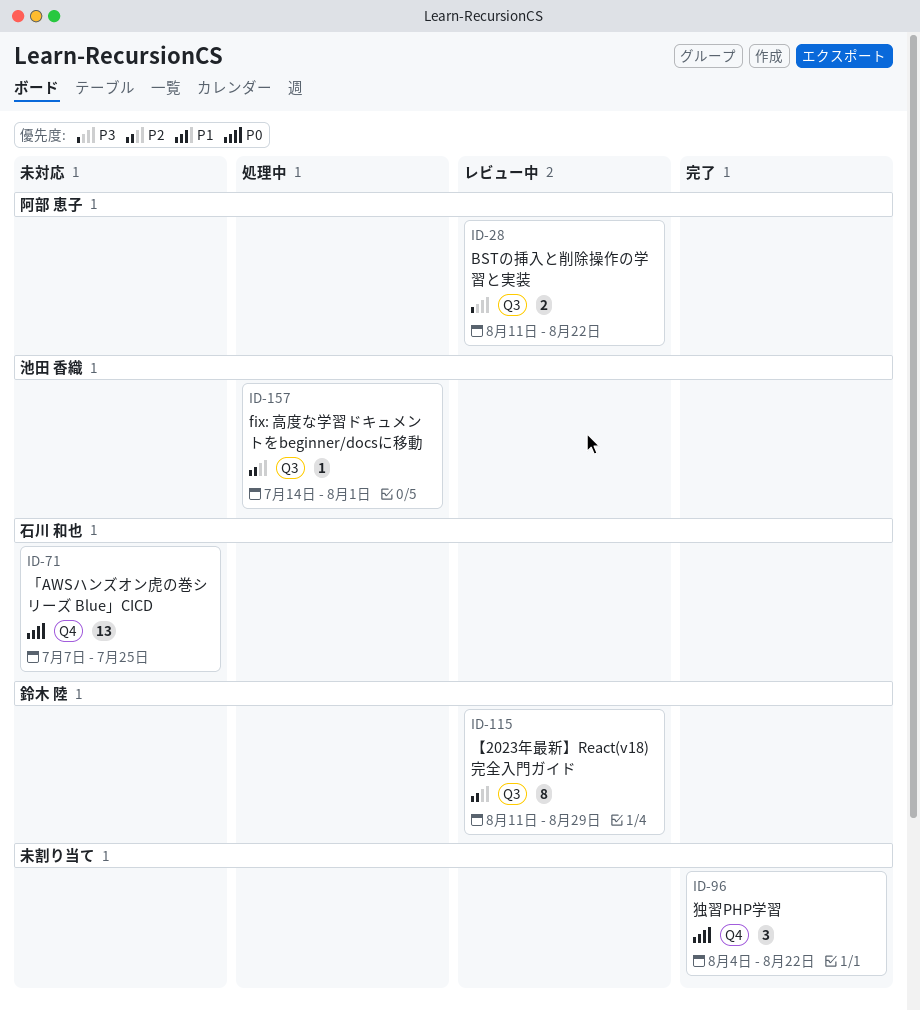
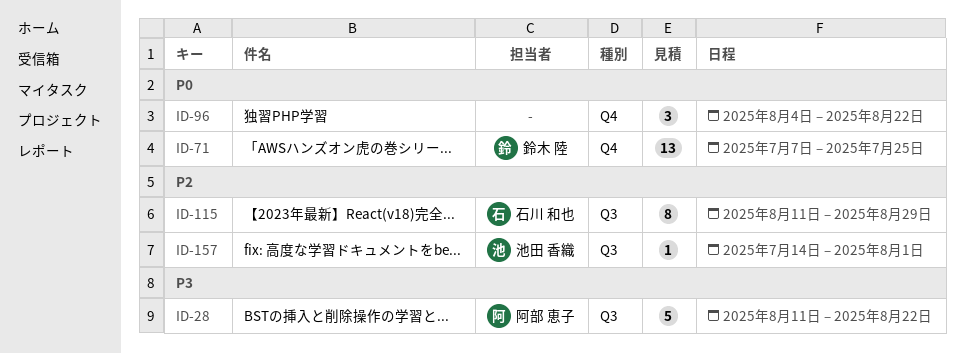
ID-28, estimate: 2 -> 5
ID-71, owner: 石川 和也 -> 鈴木 陸
ID-115, owner: 鈴木 陸 -> 石川 和也

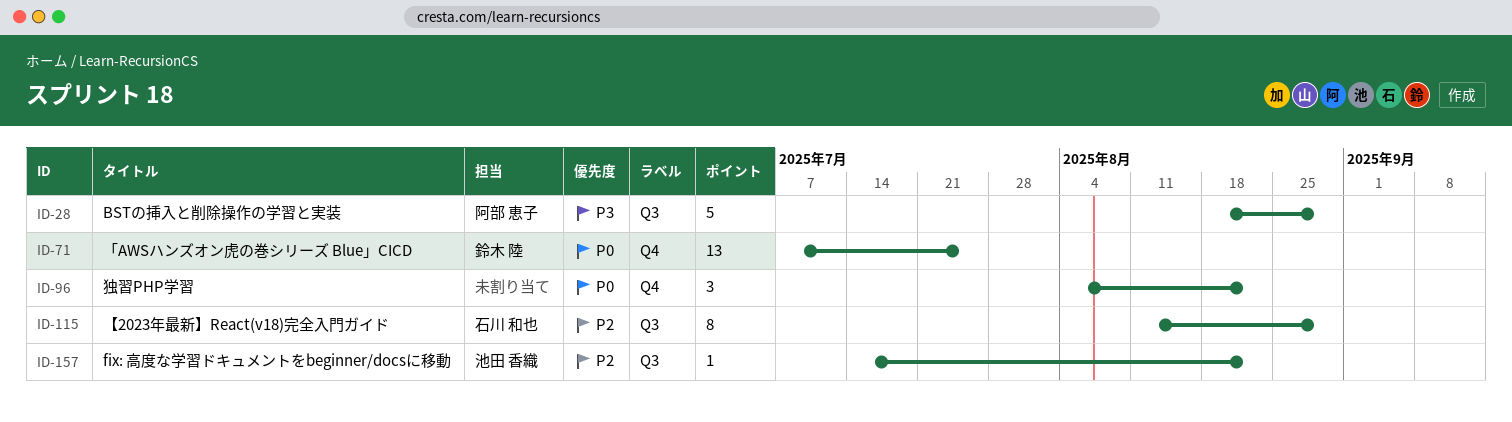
ID-28, start: Aug 11 -> Aug 18
ID-28, due: Aug 22 -> Aug 29
ID-157, due: Aug 1 -> Aug 22

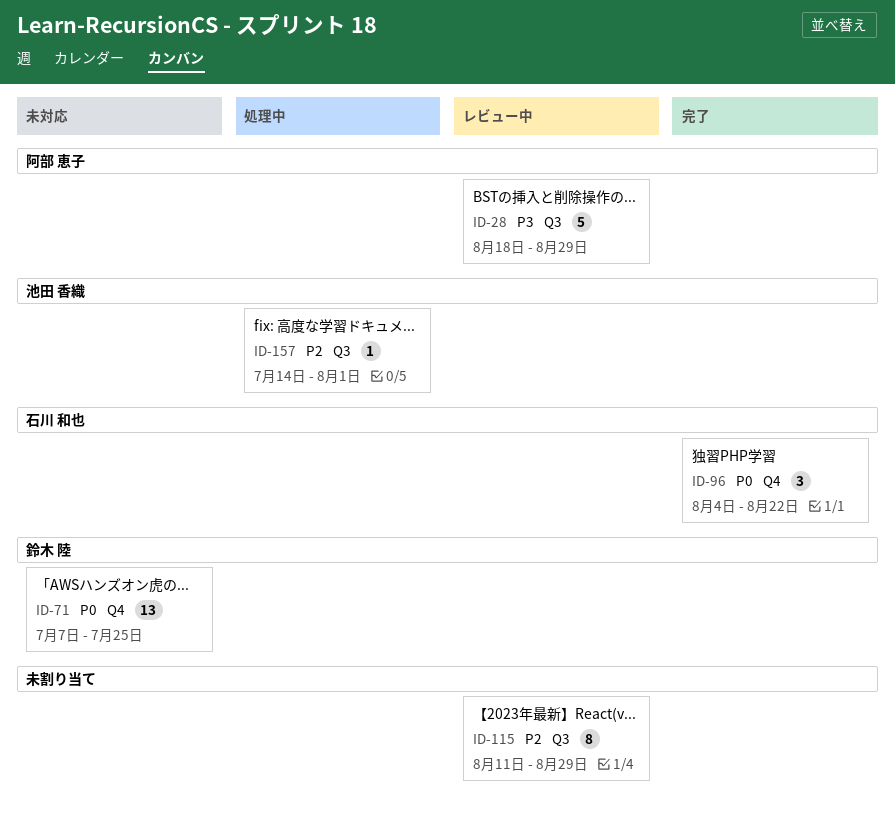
ID-96, owner: none -> 石川 和也
ID-115, owner: 石川 和也 -> none
ID-157, due: Aug 22 -> Aug 1

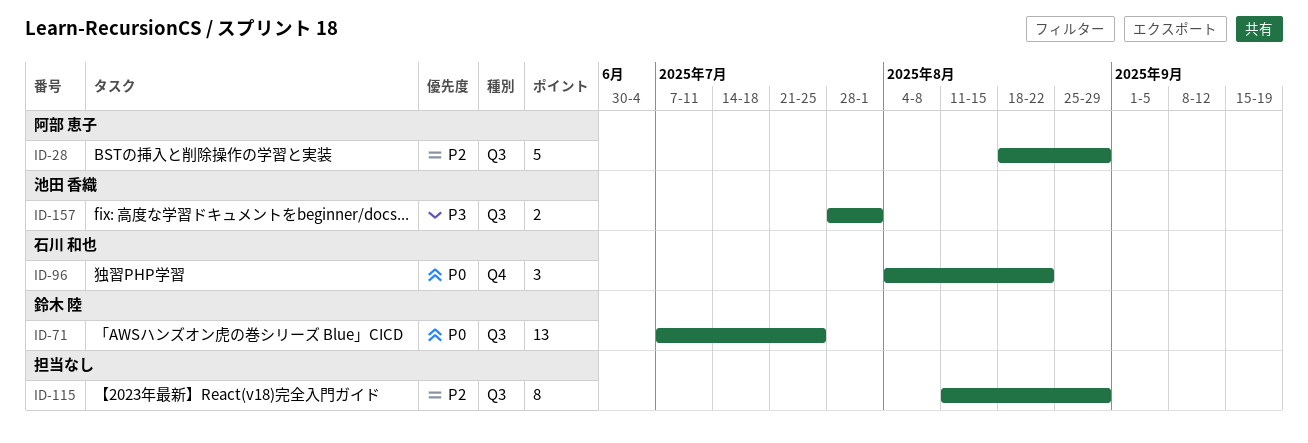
ID-28, priority: P3 -> P2
ID-71, label: Q4 -> Q3
ID-157, priority: P2 -> P3
ID-157, estimate: 1 -> 2
ID-157, start: Jul 14 -> Jul 28

